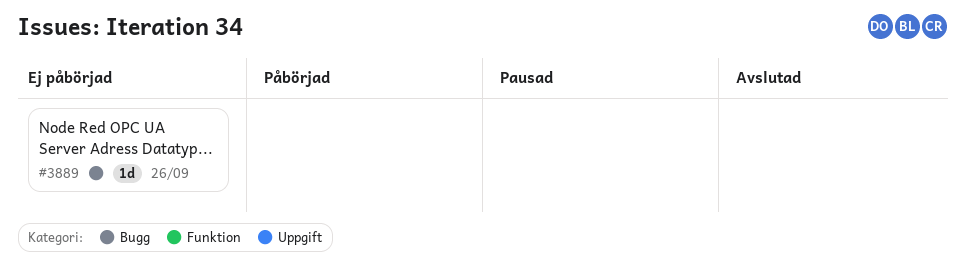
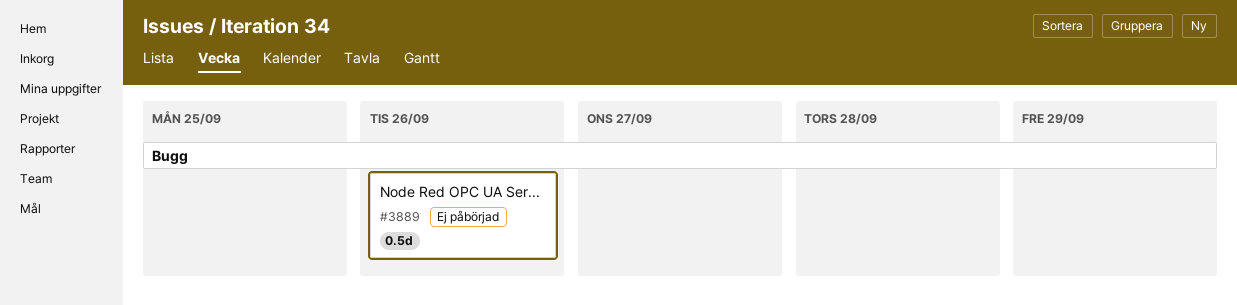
#3889, estimate: 1d -> 0.5d

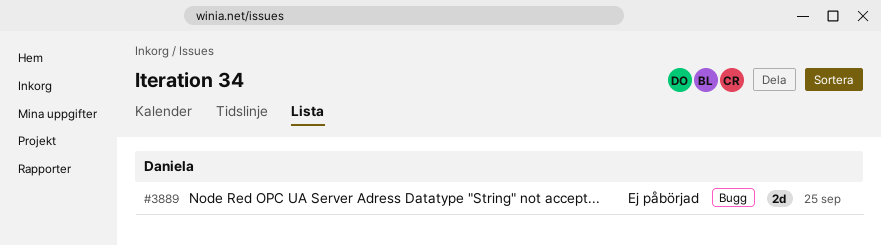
#3889, estimate: 0.5d -> 2d
#3889, due: Sep 26 -> Sep 25

